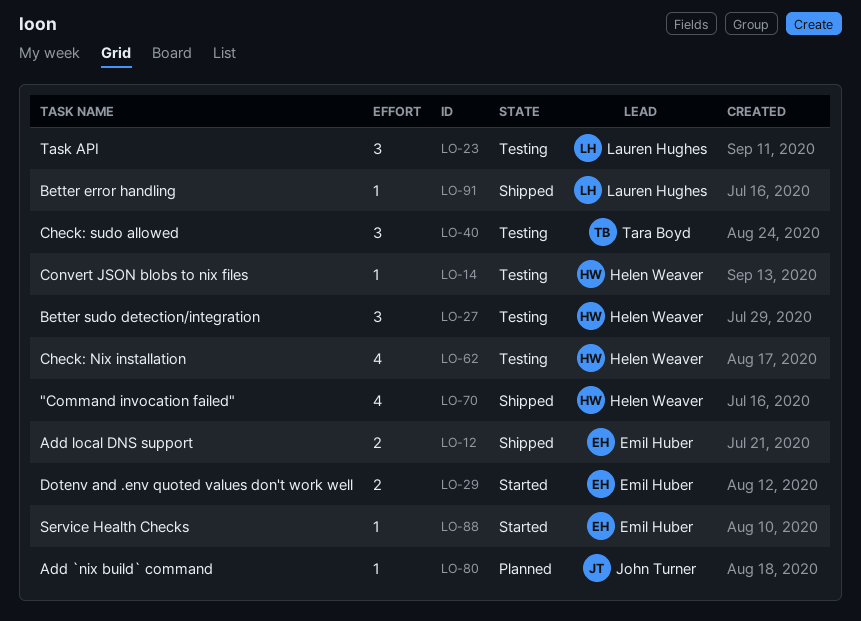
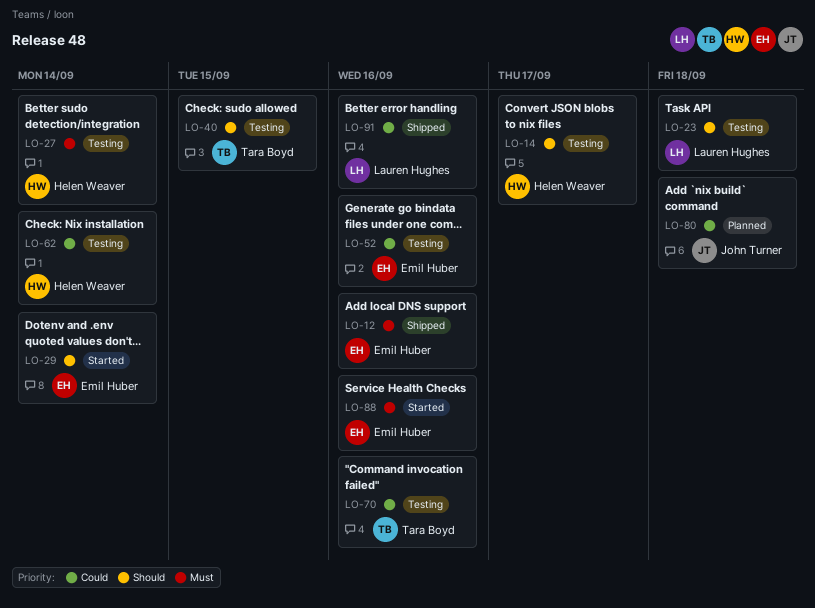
LO-52: none -> present
LO-70, status: Shipped -> Testing
LO-70, owner: Helen Weaver -> Tara Boyd

